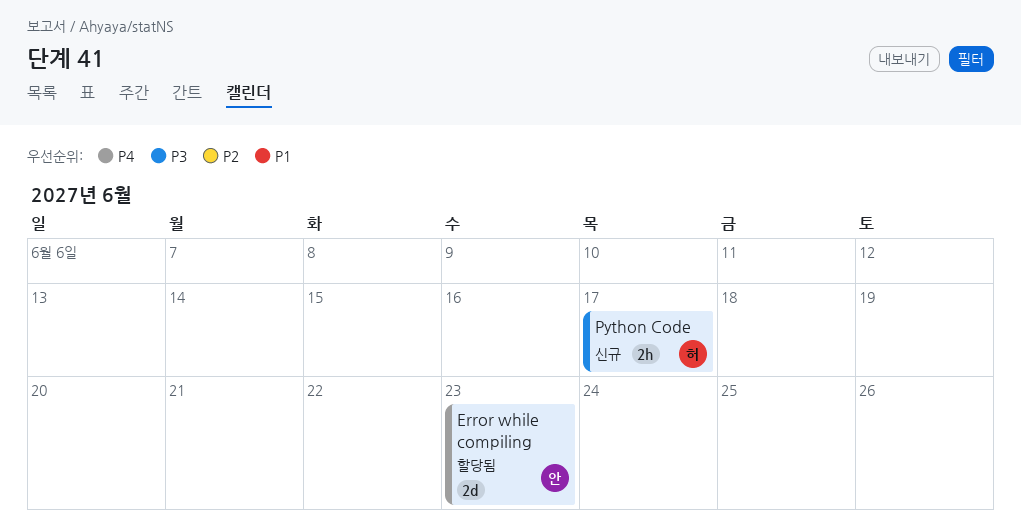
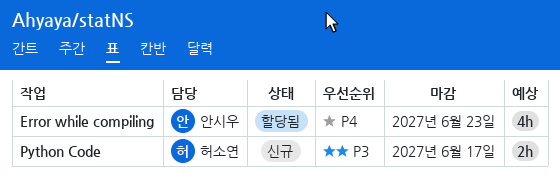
Error while compiling, estimate: 2d -> 4h

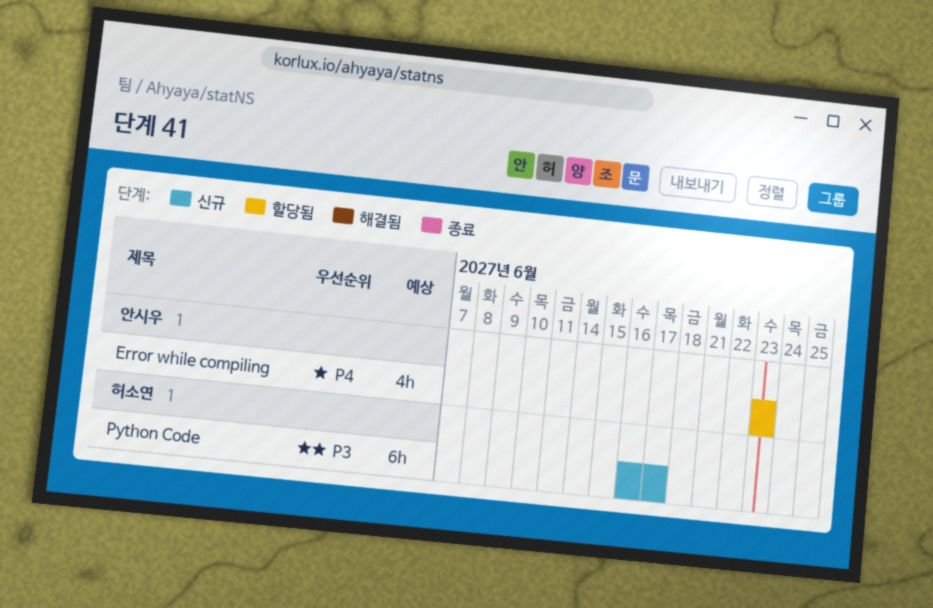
Python Code, estimate: 2h -> 6h

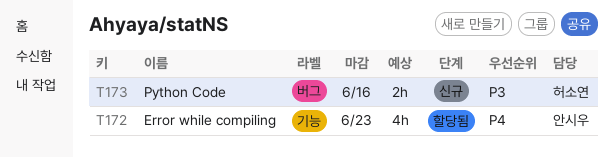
Python Code, estimate: 6h -> 2h
Python Code, due: Jun 17 -> Jun 16

